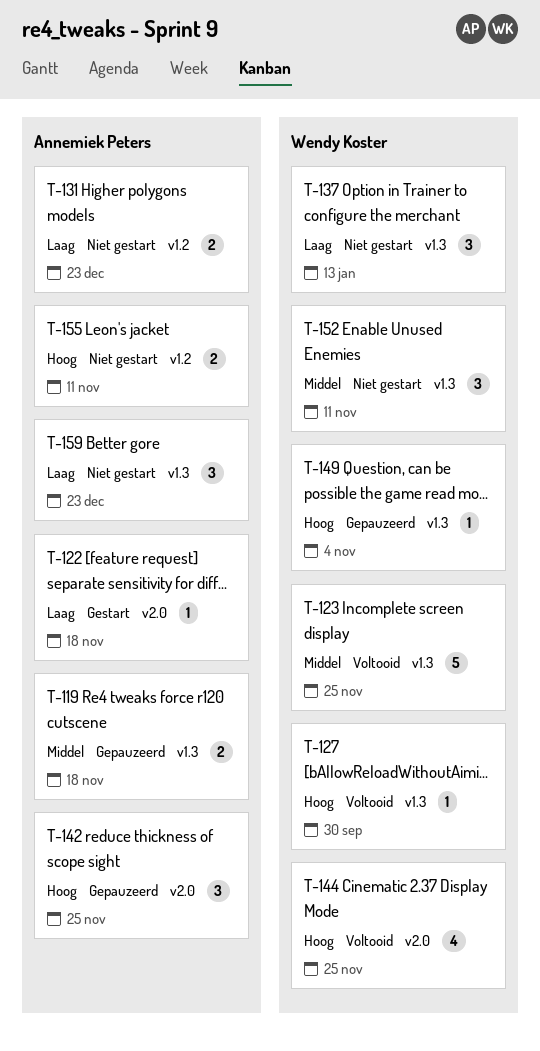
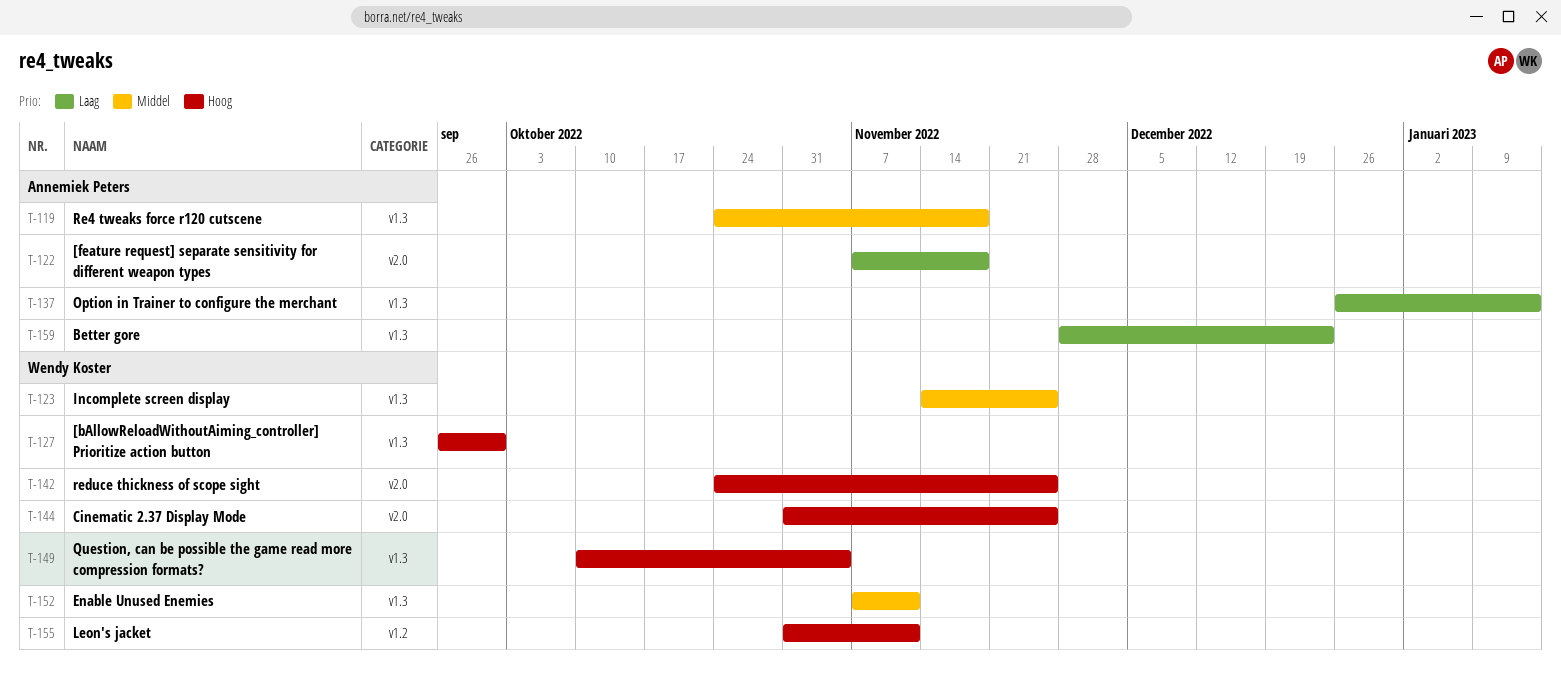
T-131: present -> none
T-137, owner: Wendy Koster -> Annemiek Peters
T-142, owner: Annemiek Peters -> Wendy Koster
T-155, owner: Annemiek Peters -> Wendy Koster

